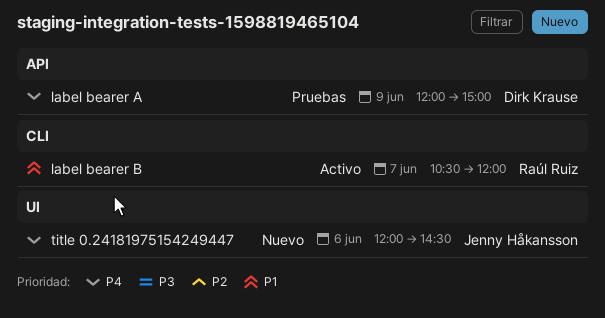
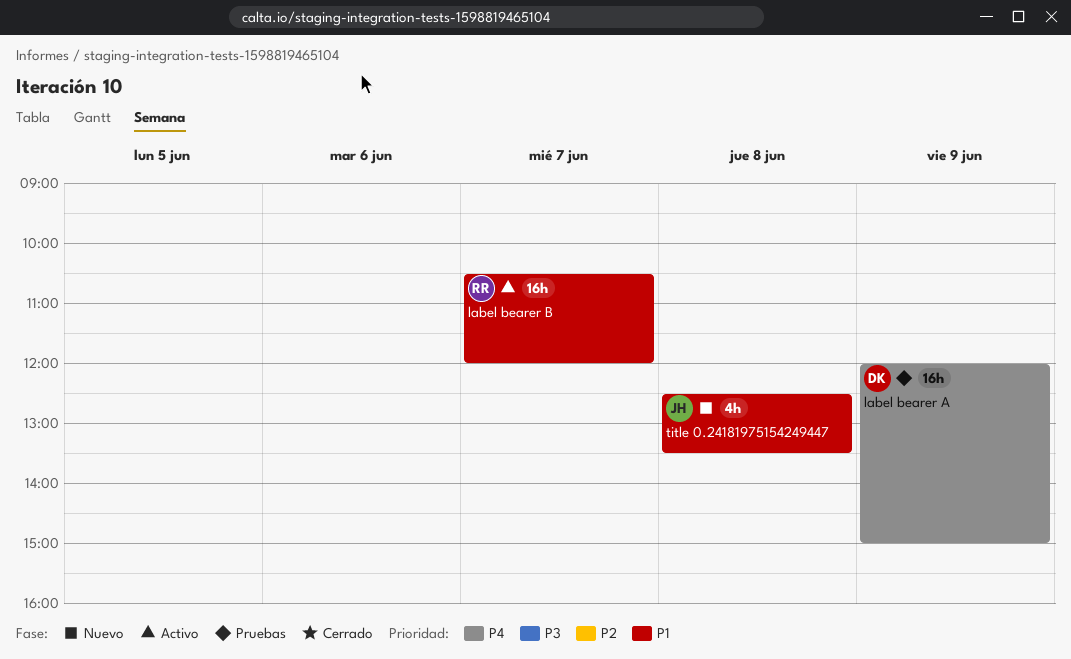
title 0.24181975154249447, priority: P4 -> P1
title 0.24181975154249447, day: Jun 6 -> Jun 8
title 0.24181975154249447, begins: 12:00 -> 12:30
title 0.24181975154249447, ends: 14:30 -> 13:30

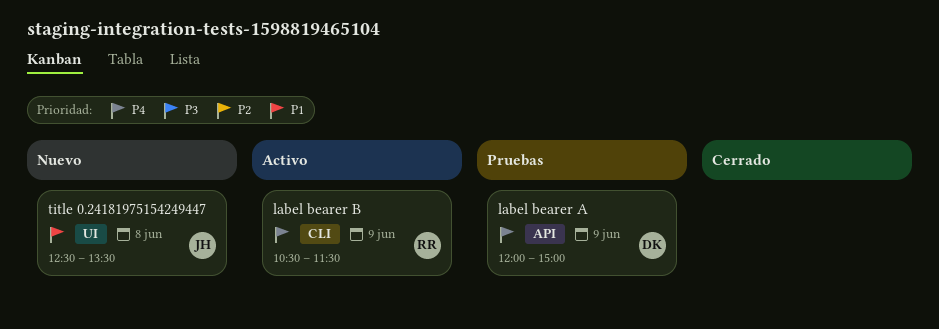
label bearer B, priority: P1 -> P4
label bearer B, day: Jun 7 -> Jun 9
label bearer B, ends: 12:00 -> 11:30

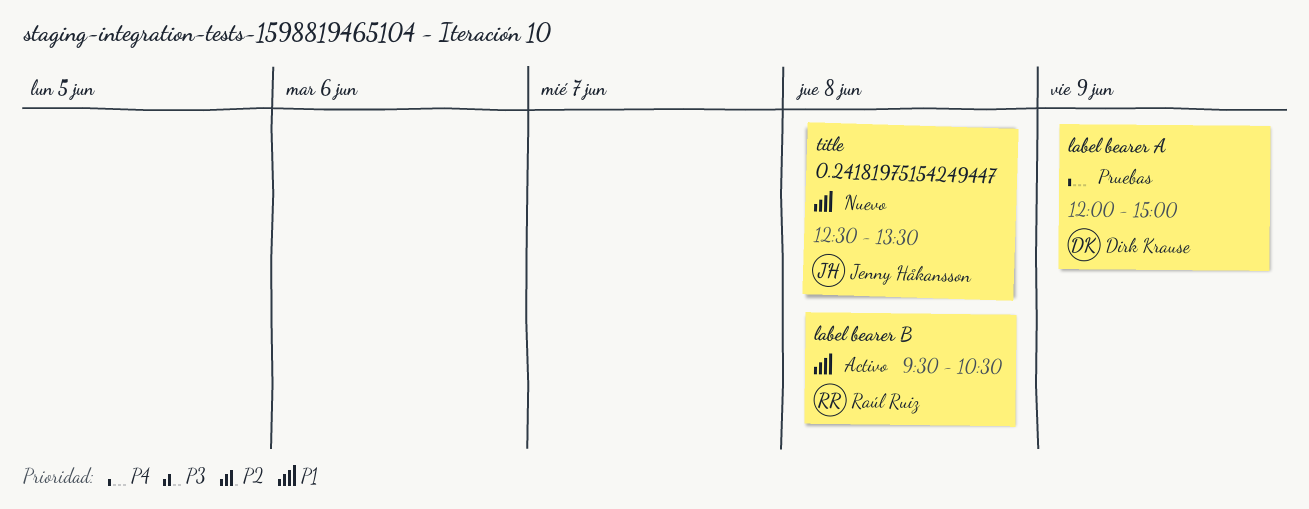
label bearer B, priority: P4 -> P1
label bearer B, day: Jun 9 -> Jun 8
label bearer B, begins: 10:30 -> 09:30
label bearer B, ends: 11:30 -> 10:30

